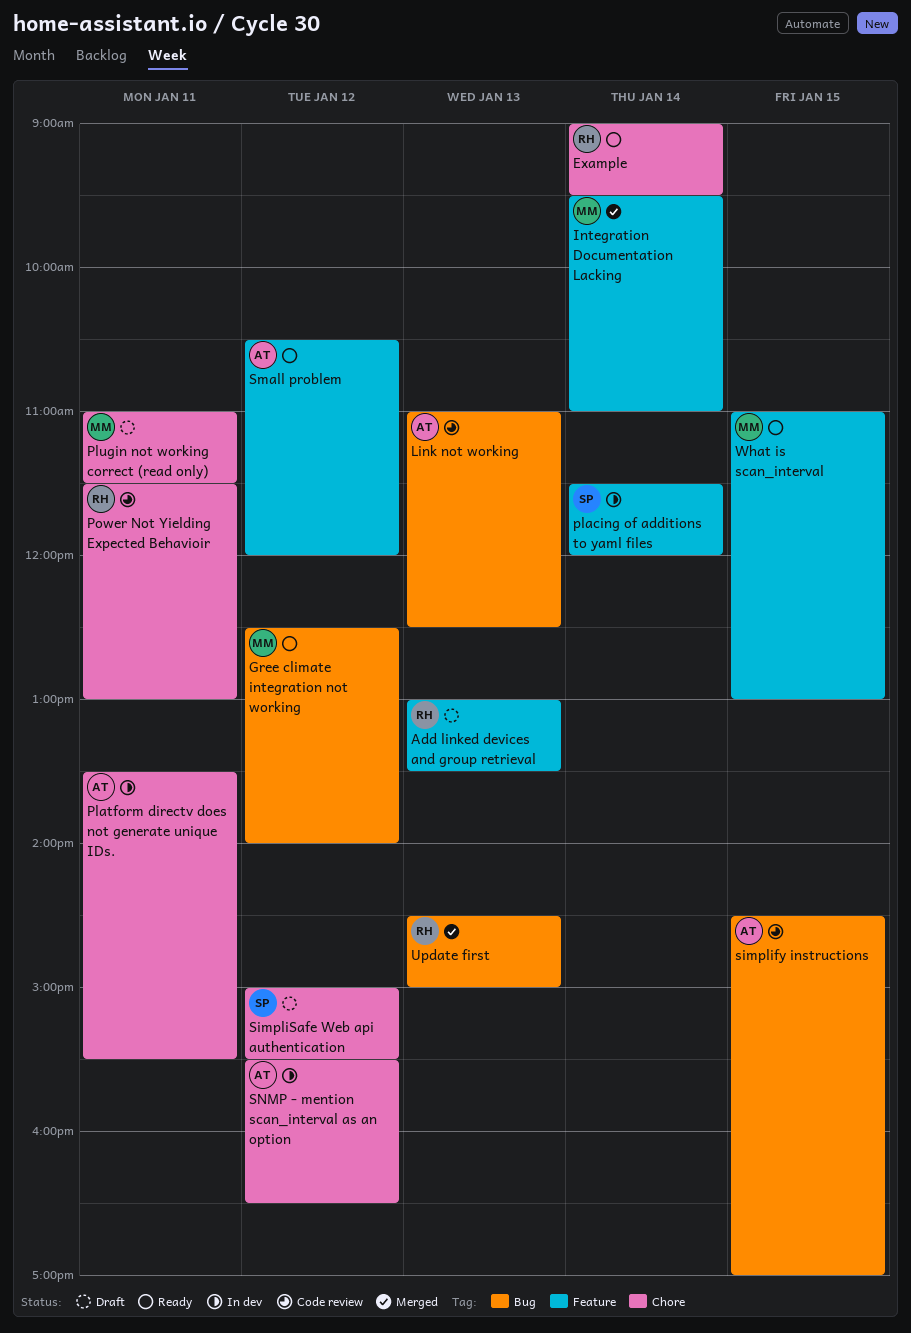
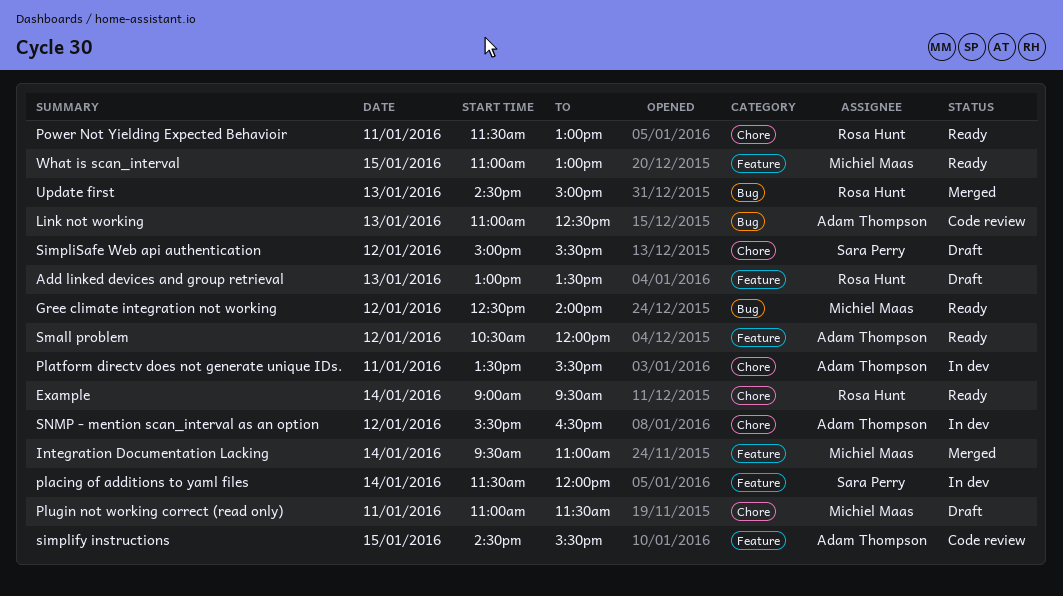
Power Not Yielding Expected Behavioir, status: Code review -> Ready
simplify instructions, label: Bug -> Feature
simplify instructions, ends: 17:00 -> 15:30

